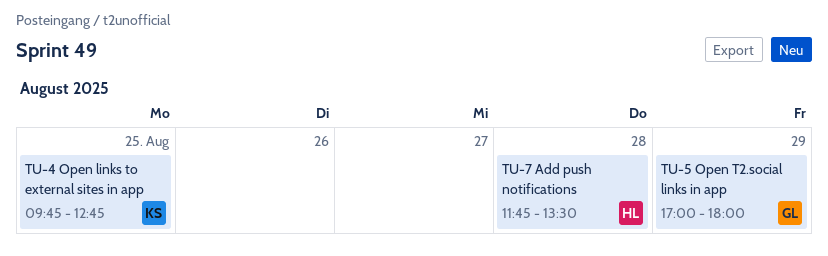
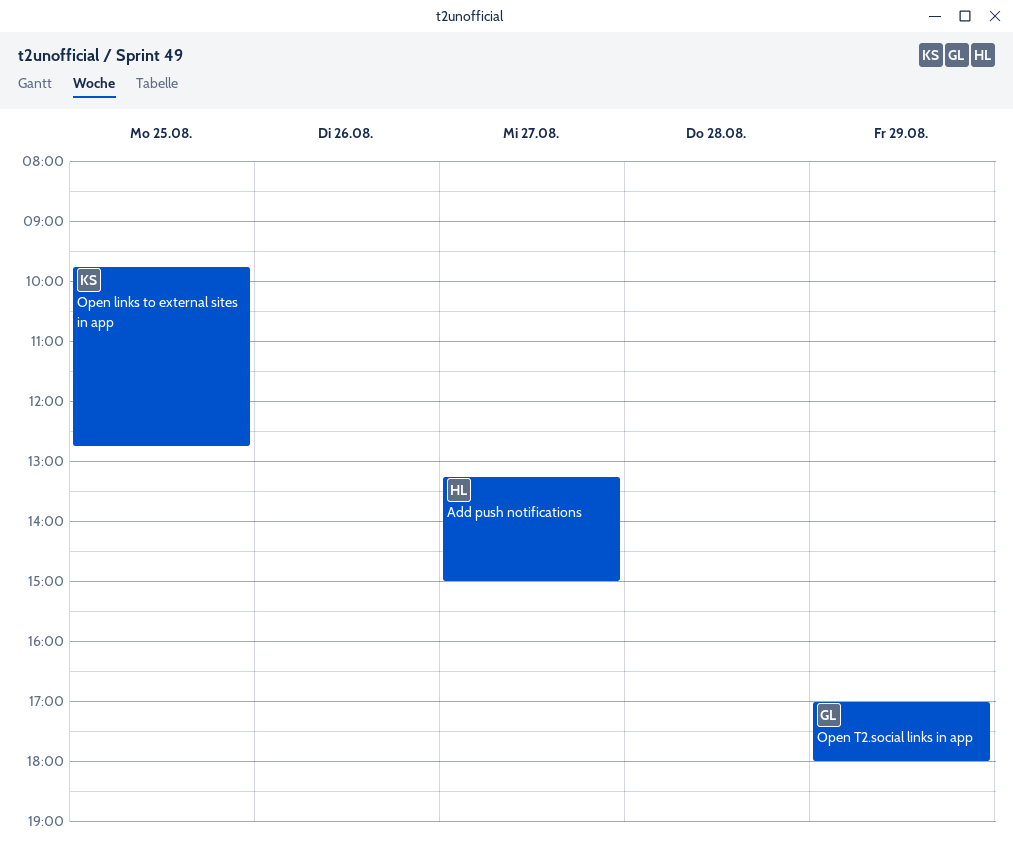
Add push notifications, day: Aug 28 -> Aug 27
Add push notifications, begins: 11:45 -> 13:15
Add push notifications, ends: 13:30 -> 15:00

